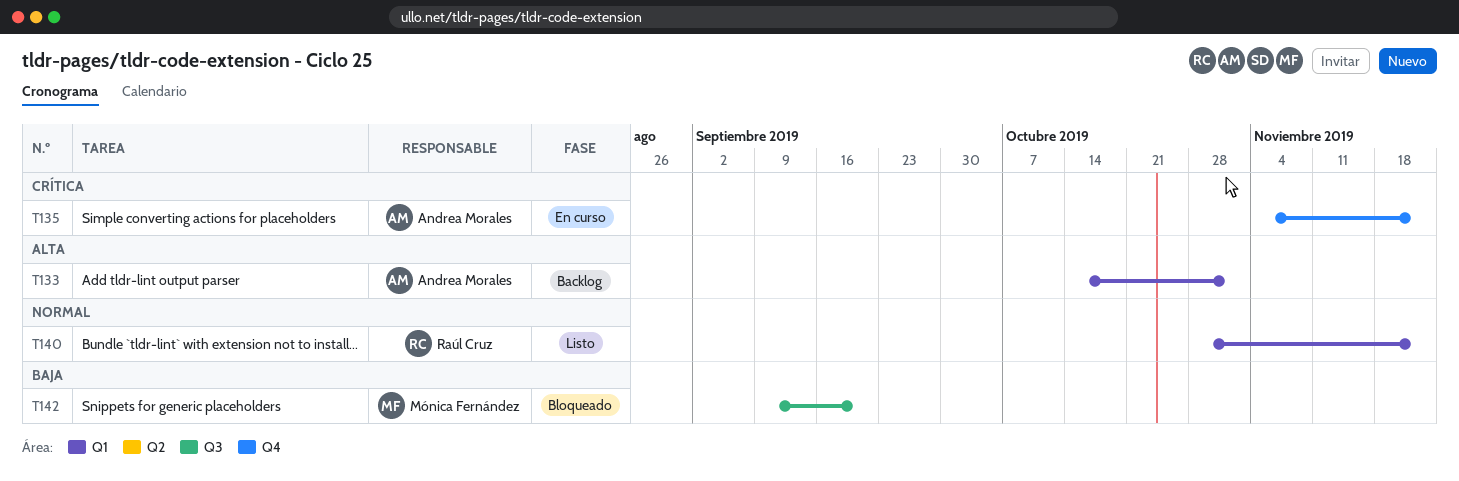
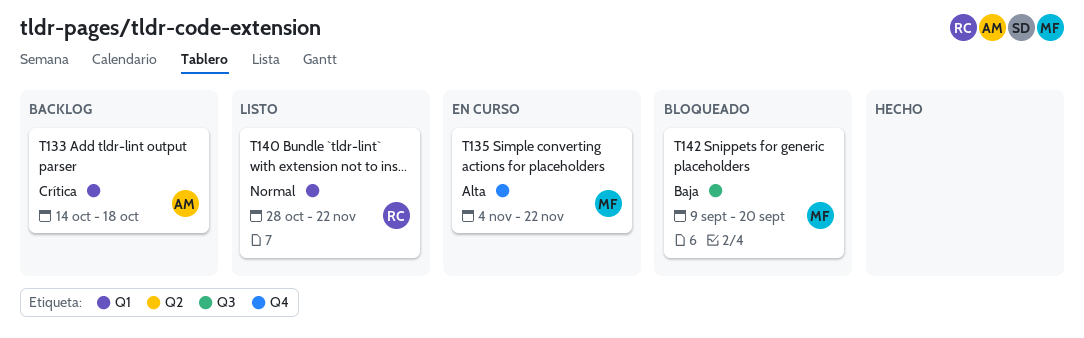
T133, priority: Alta -> Crítica
T133, due: Nov 1 -> Oct 18
T135, owner: Andrea Morales -> Mónica Fernández
T135, priority: Crítica -> Alta

